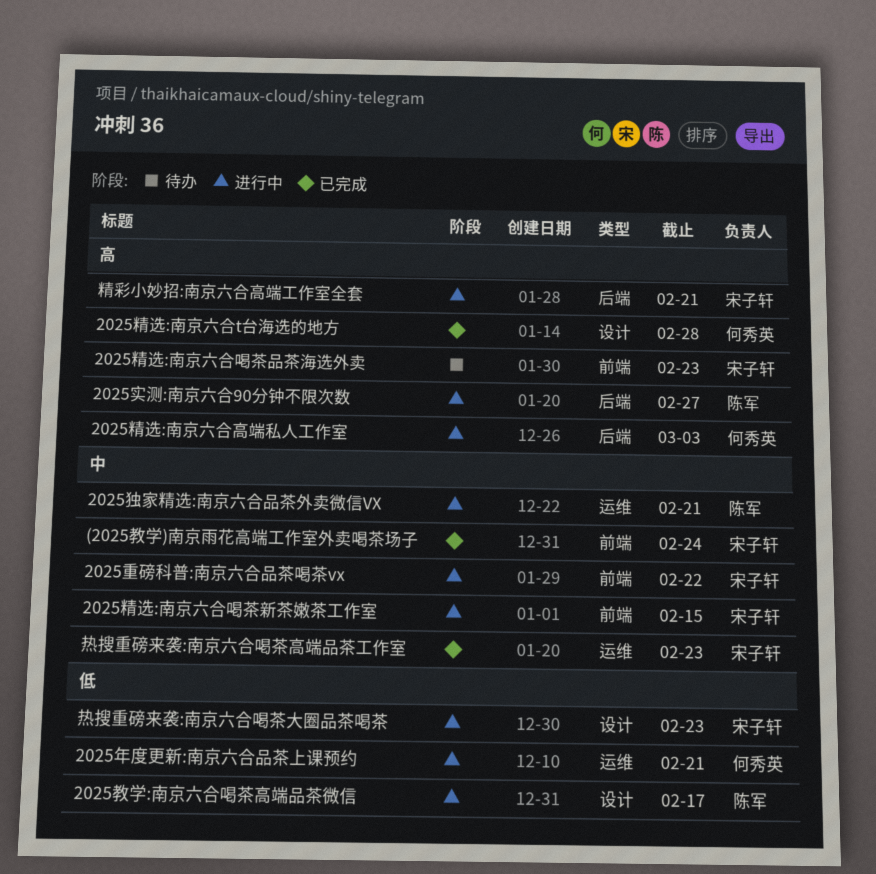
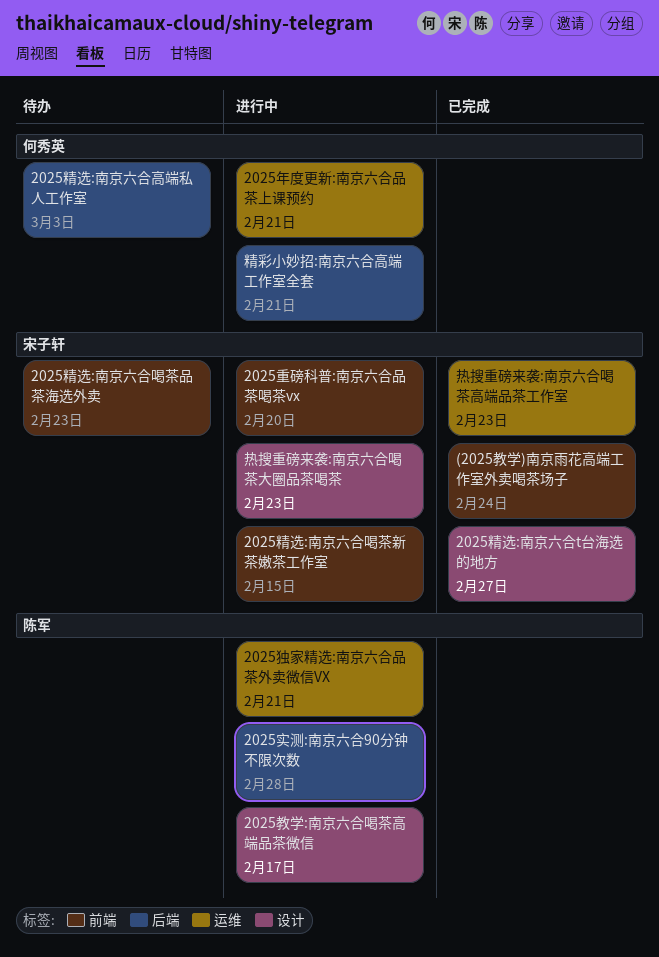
2025实测:南京六合90分钟不限次数, due: Feb 27 -> Feb 28
2025精选:南京六合t台海选的地方, owner: 何秀英 -> 宋子轩
2025精选:南京六合t台海选的地方, due: Feb 28 -> Feb 27
2025精选:南京六合高端私人工作室, status: 进行中 -> 待办
2025重磅科普:南京六合品茶喝茶vx, due: Feb 22 -> Feb 20
精彩小妙招:南京六合高端工作室全套, owner: 宋子轩 -> 何秀英

